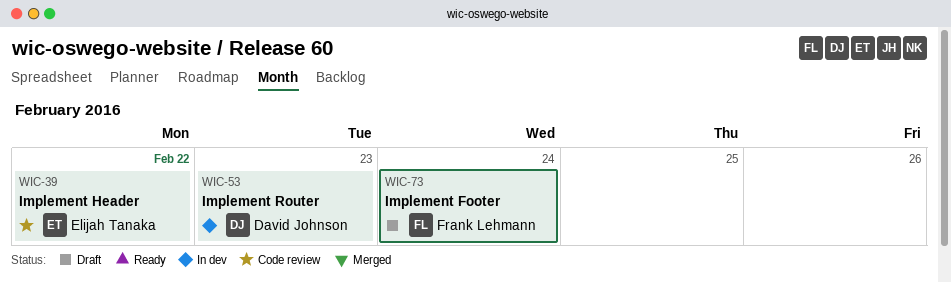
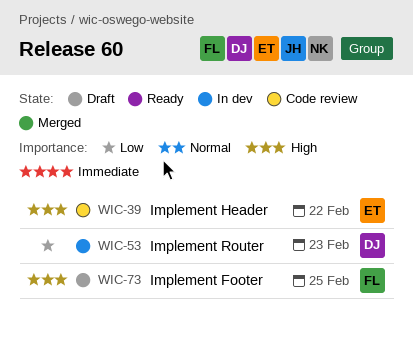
WIC-73, due: Feb 24 -> Feb 25

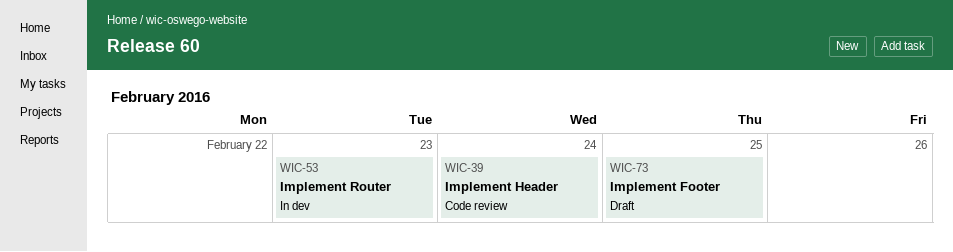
WIC-39, due: Feb 22 -> Feb 24

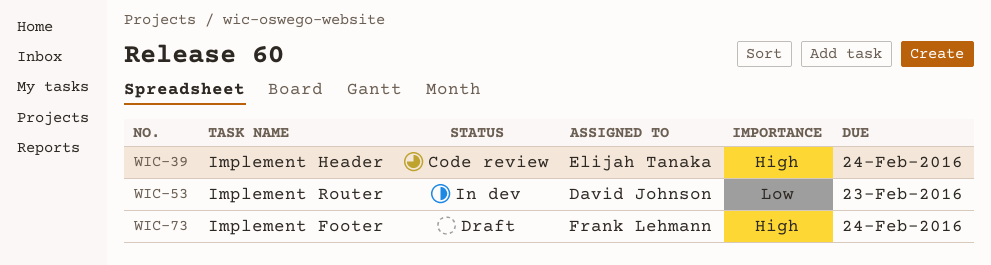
WIC-73, due: Feb 25 -> Feb 24

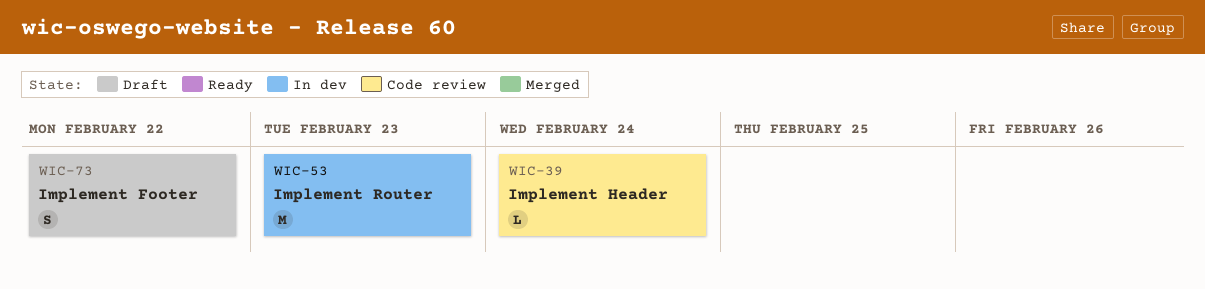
WIC-73, due: Feb 24 -> Feb 22

